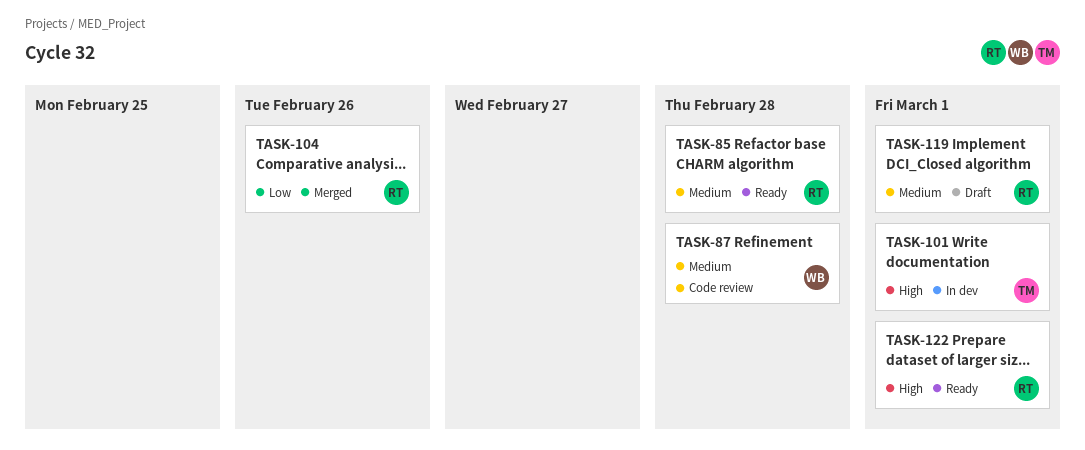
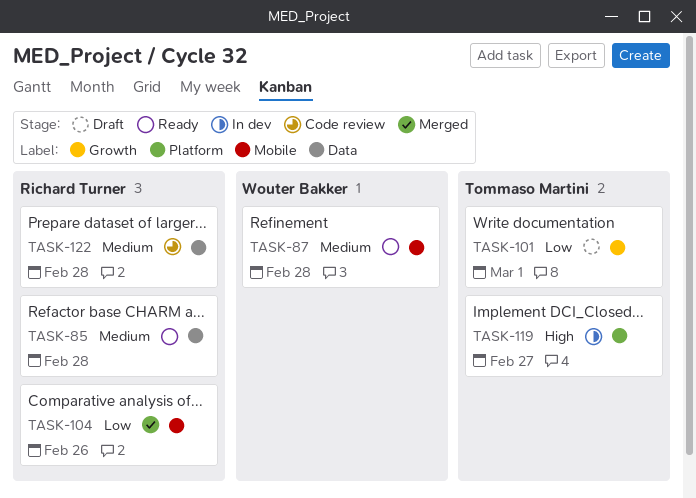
TASK-87, status: Code review -> Ready
TASK-101, status: In dev -> Draft
TASK-101, priority: High -> Low
TASK-119, status: Draft -> In dev
TASK-119, owner: Richard Turner -> Tommaso Martini
TASK-119, priority: Medium -> High
TASK-119, due: Mar 1 -> Feb 27
TASK-122, status: Ready -> Code review
TASK-122, priority: High -> Medium
TASK-122, due: Mar 1 -> Feb 28

